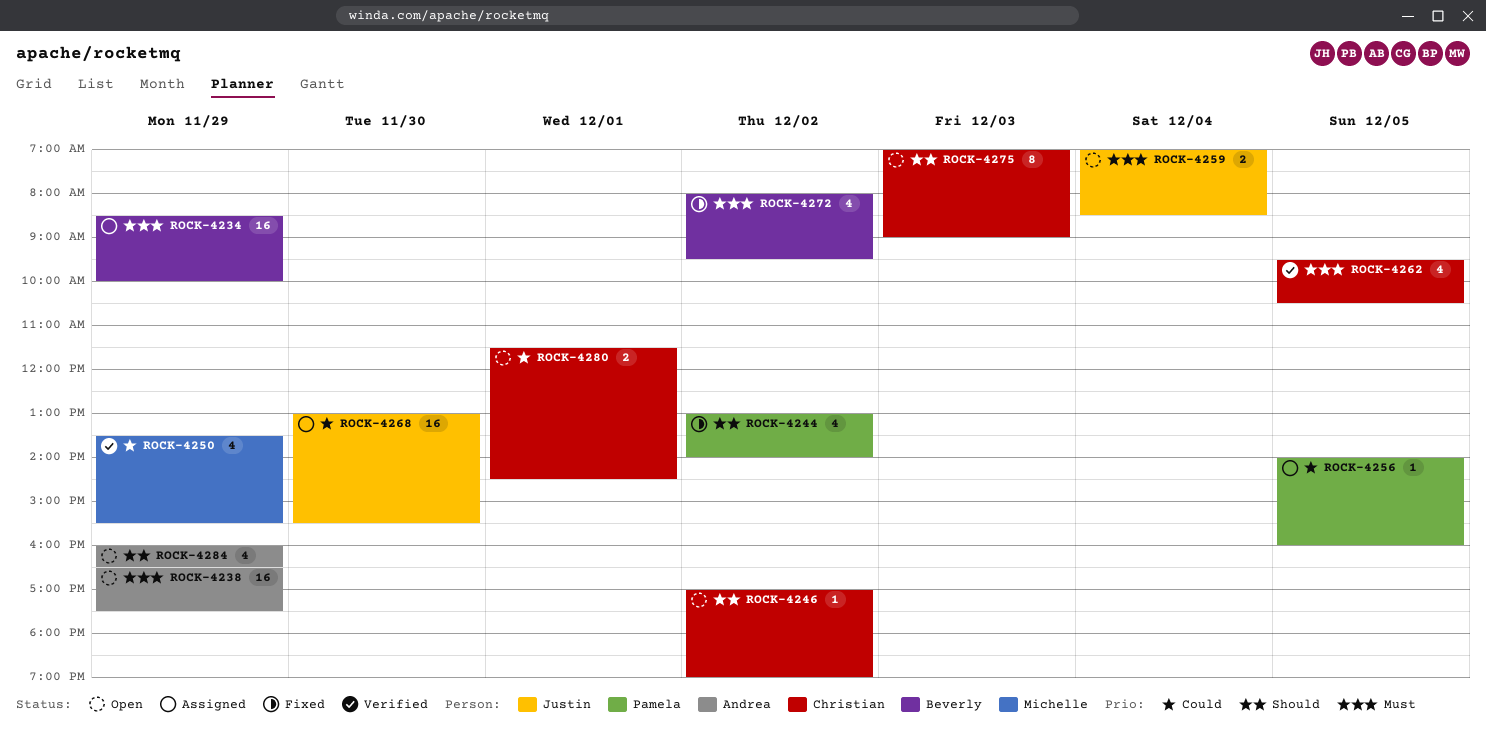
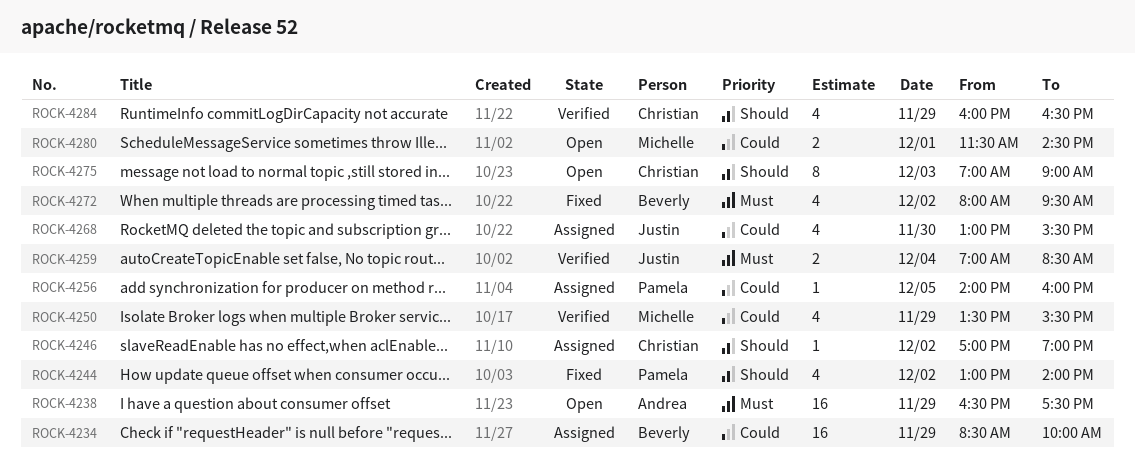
ROCK-4234, priority: Must -> Could
ROCK-4246, status: Open -> Assigned
ROCK-4259, status: Open -> Verified
ROCK-4262: present -> none
ROCK-4268, estimate: 16 -> 4
ROCK-4280, owner: Christian -> Michelle
ROCK-4284, status: Open -> Verified
ROCK-4284, owner: Andrea -> Christian

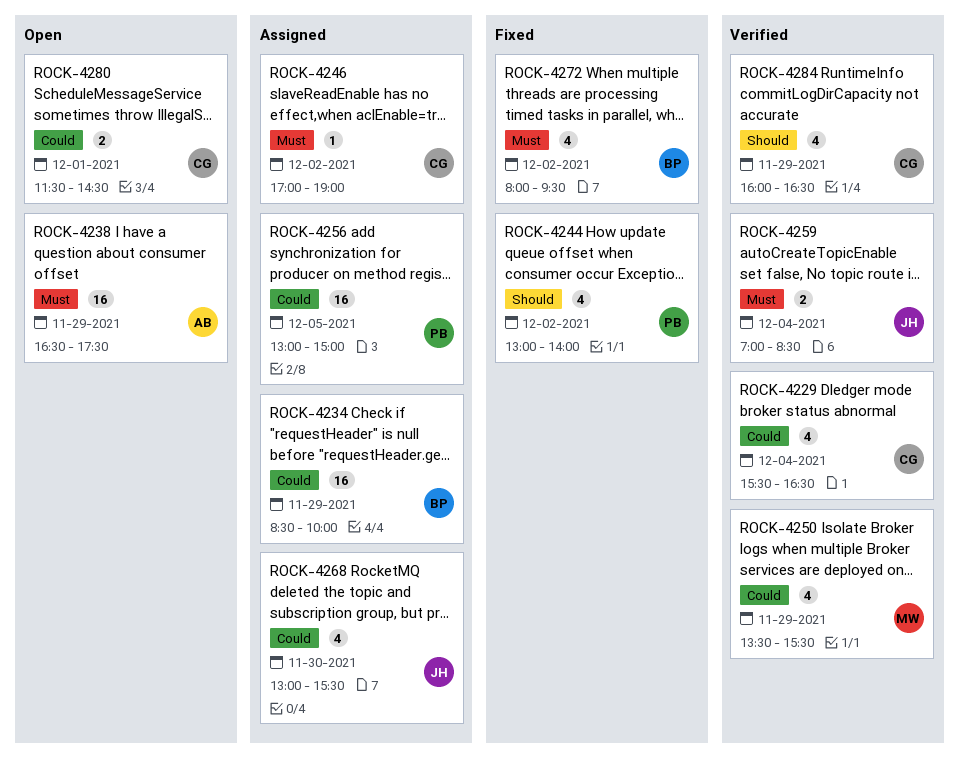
ROCK-4229: none -> present
ROCK-4246, priority: Should -> Must
ROCK-4256, estimate: 1 -> 16
ROCK-4256, begins: 14:00 -> 13:00
ROCK-4256, ends: 16:00 -> 15:00
ROCK-4275: present -> none
ROCK-4280, owner: Michelle -> Christian

